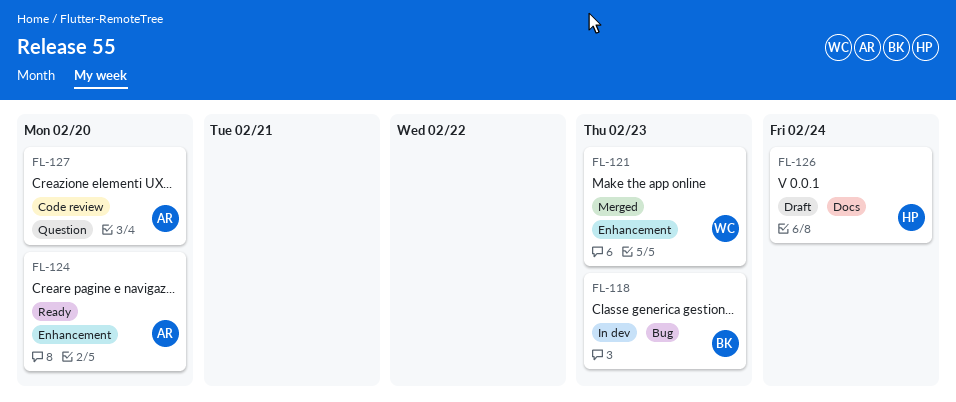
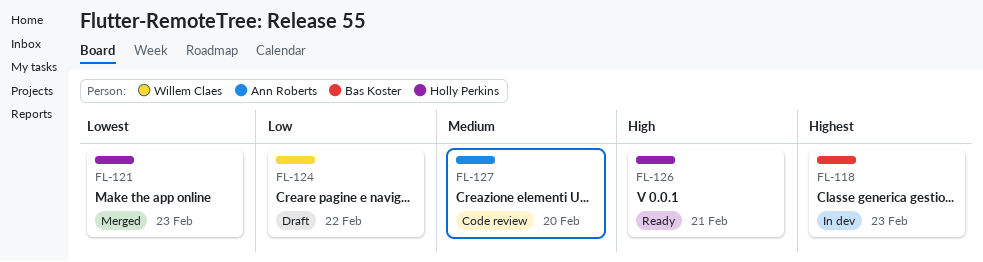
FL-121, owner: Willem Claes -> Holly Perkins
FL-124, status: Ready -> Draft
FL-124, owner: Ann Roberts -> Willem Claes
FL-124, due: Feb 20 -> Feb 22
FL-126, status: Draft -> Ready
FL-126, due: Feb 24 -> Feb 21

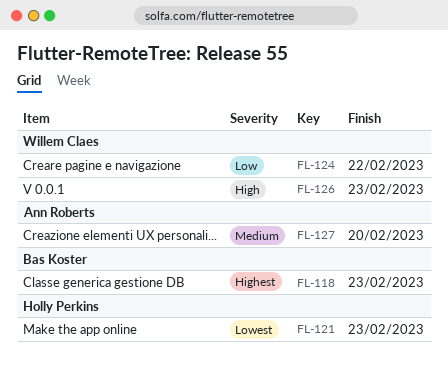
FL-126, owner: Holly Perkins -> Willem Claes
FL-126, due: Feb 21 -> Feb 23

